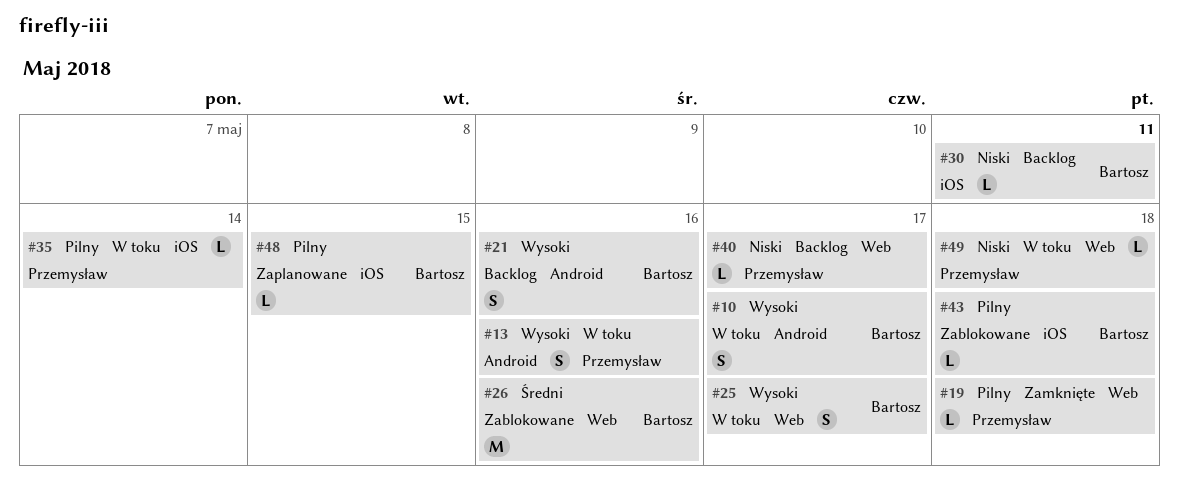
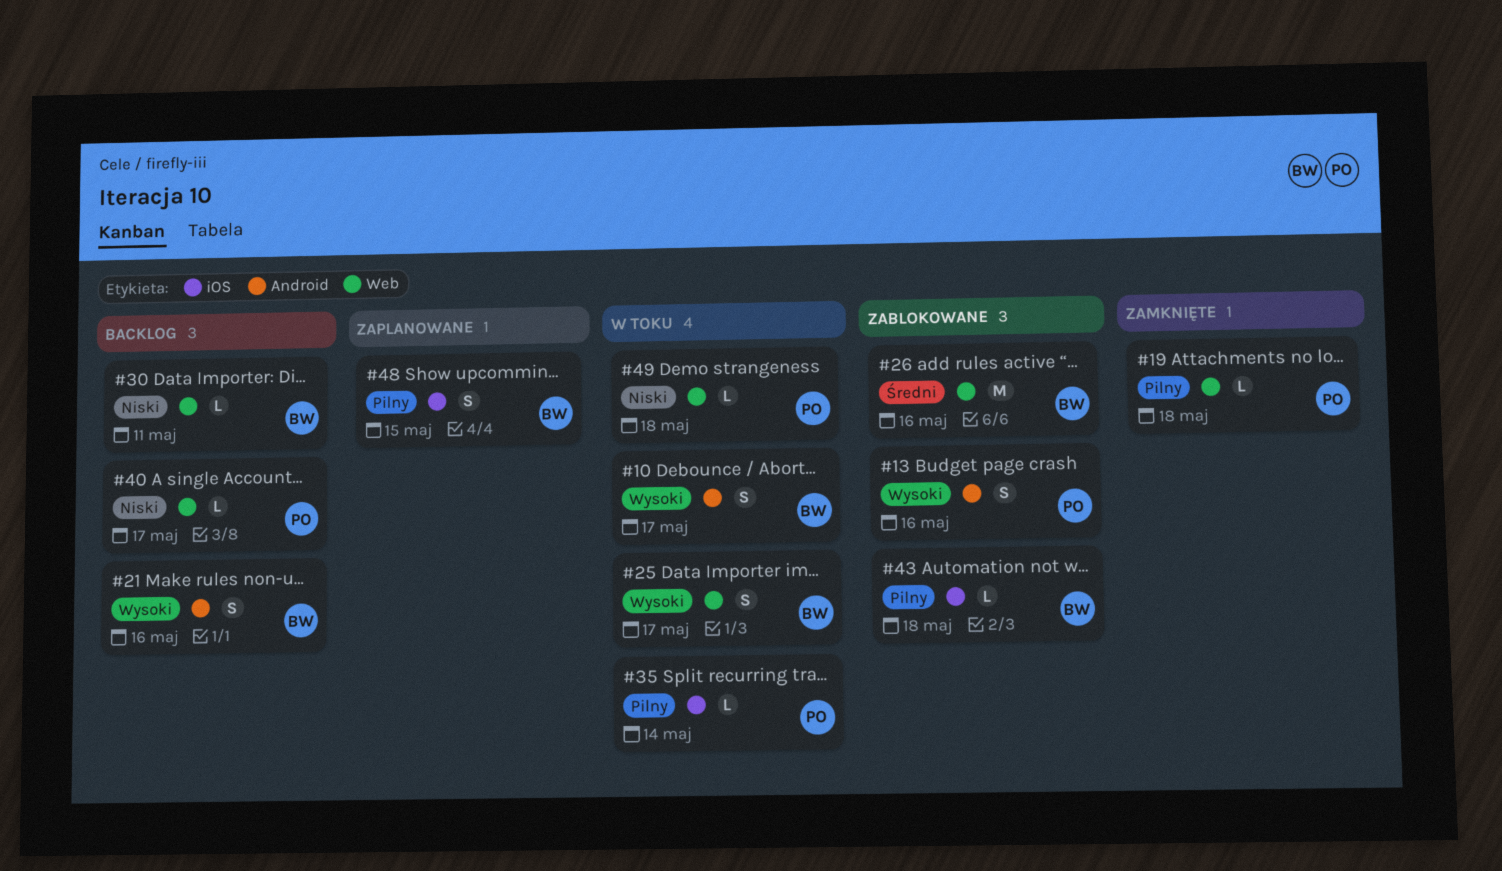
#13, status: W toku -> Zablokowane
#30, label: iOS -> Web
#48, estimate: L -> S

